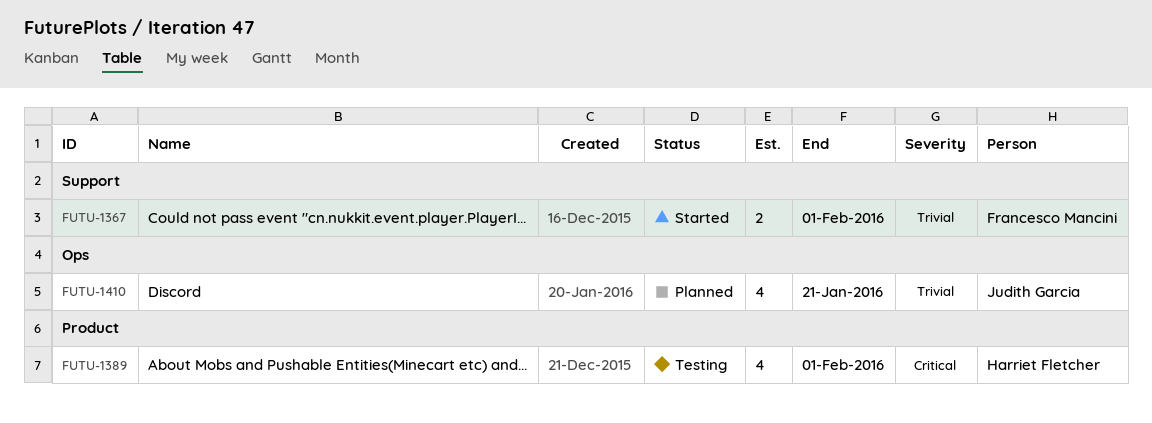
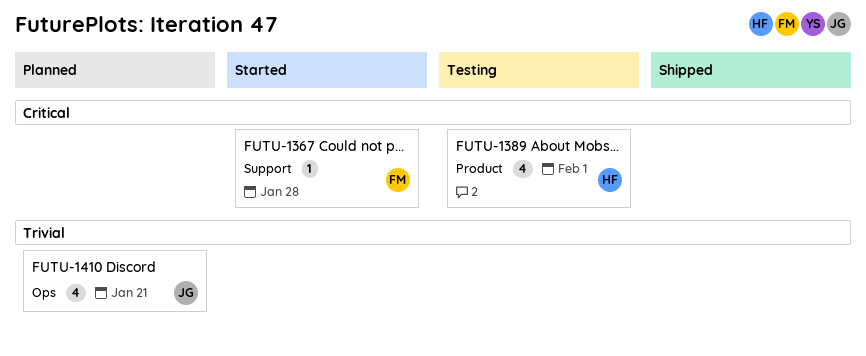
FUTU-1367, priority: Trivial -> Critical
FUTU-1367, estimate: 2 -> 1
FUTU-1367, due: Feb 1 -> Jan 28

